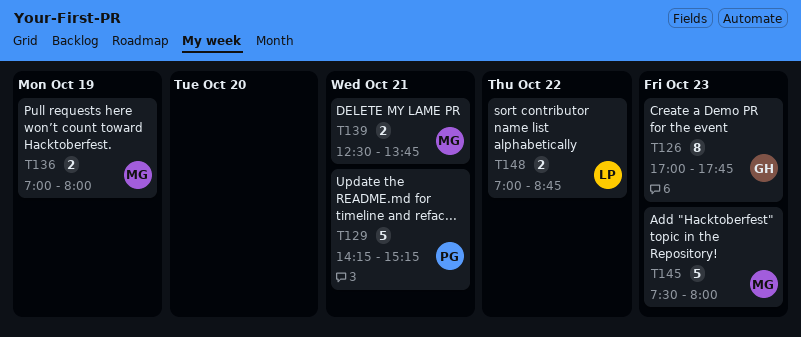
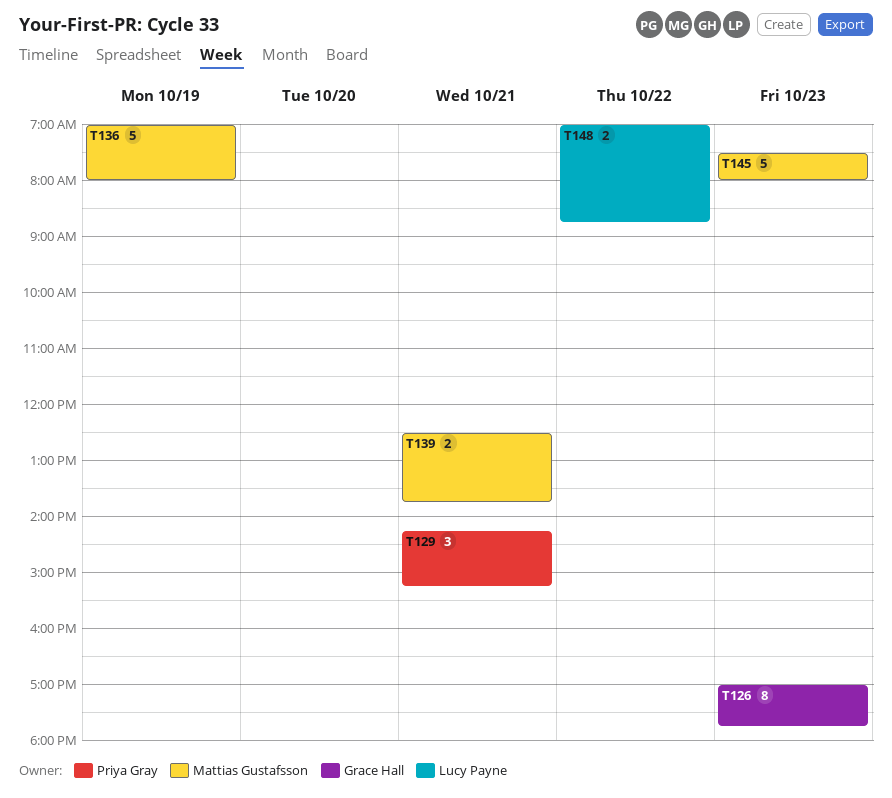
T129, estimate: 5 -> 3
T136, estimate: 2 -> 5

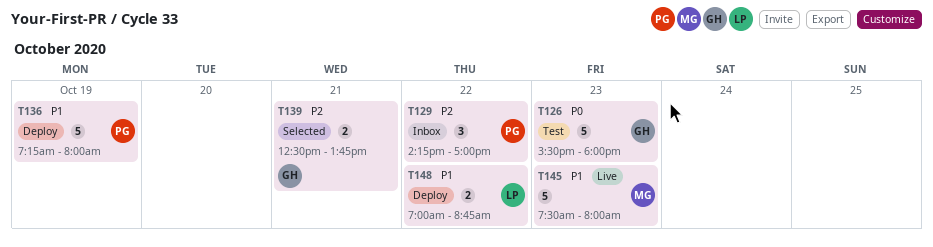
T126, estimate: 8 -> 5
T126, begins: 17:00 -> 15:30
T126, ends: 17:45 -> 18:00
T129, day: Oct 21 -> Oct 22
T129, ends: 15:15 -> 17:00
T136, owner: Mattias Gustafsson -> Priya Gray
T136, begins: 07:00 -> 07:15
T139, owner: Mattias Gustafsson -> Grace Hall

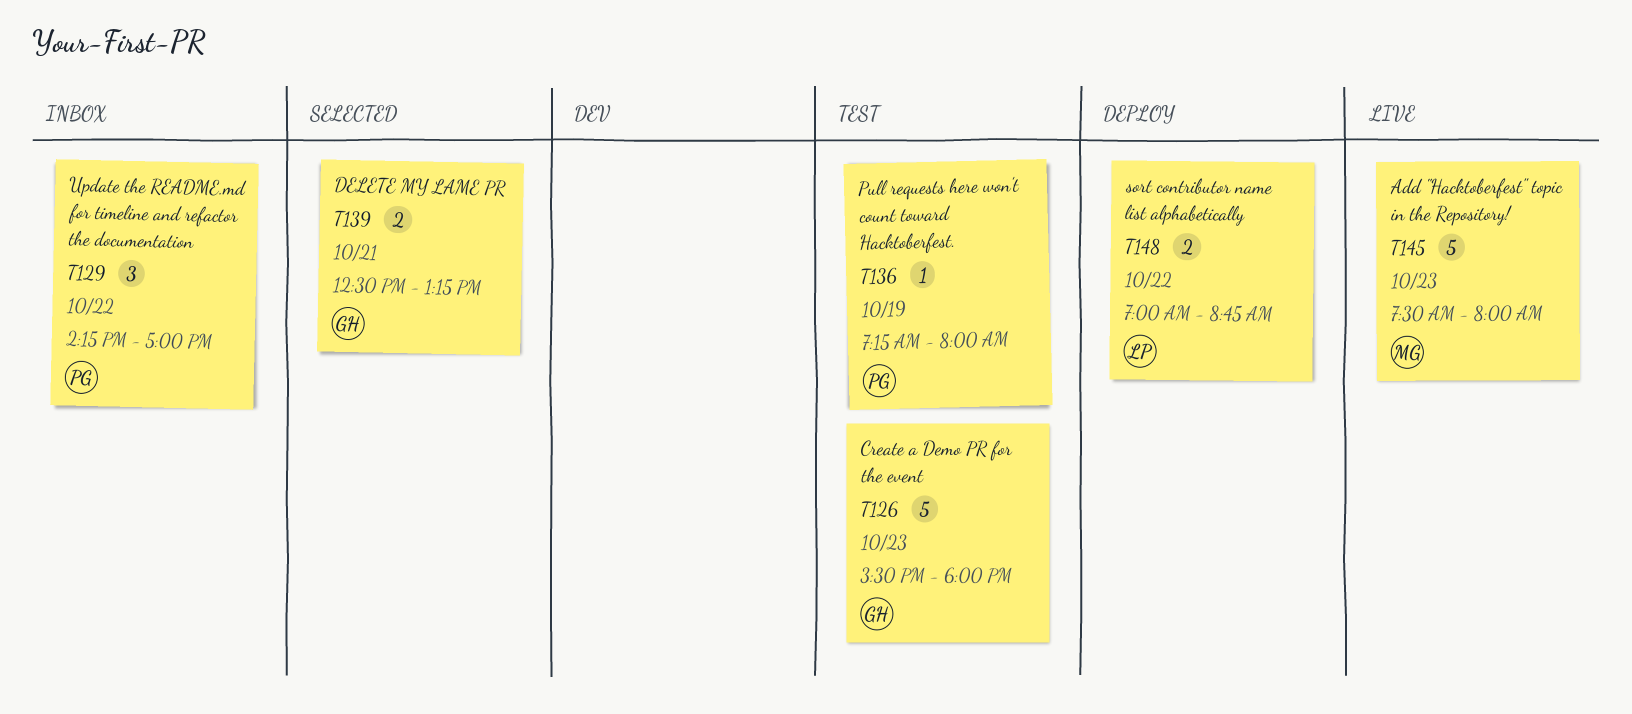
T136, status: Deploy -> Test
T136, estimate: 5 -> 1
T139, ends: 13:45 -> 13:15

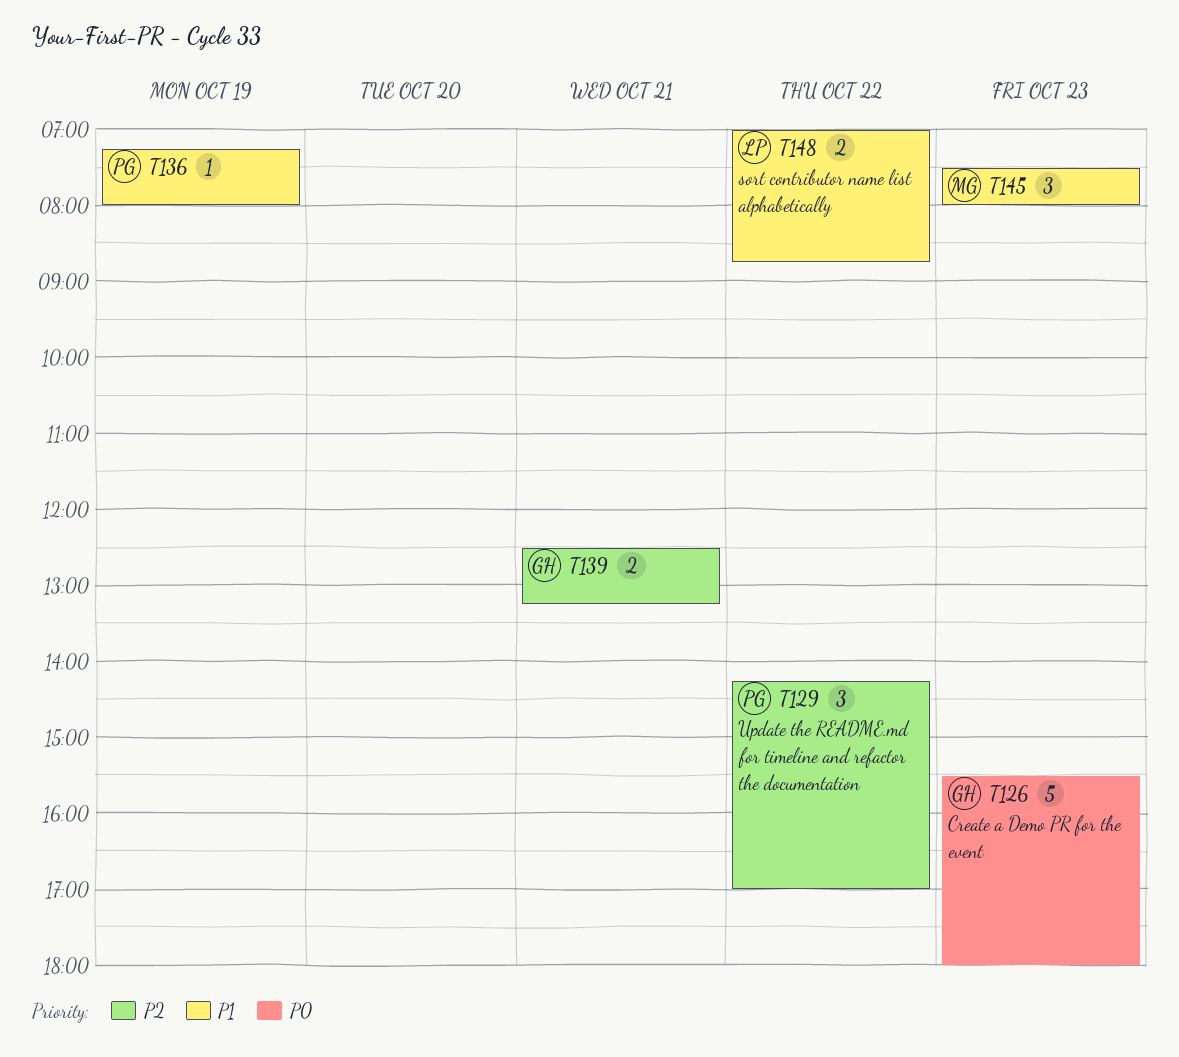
T145, estimate: 5 -> 3

